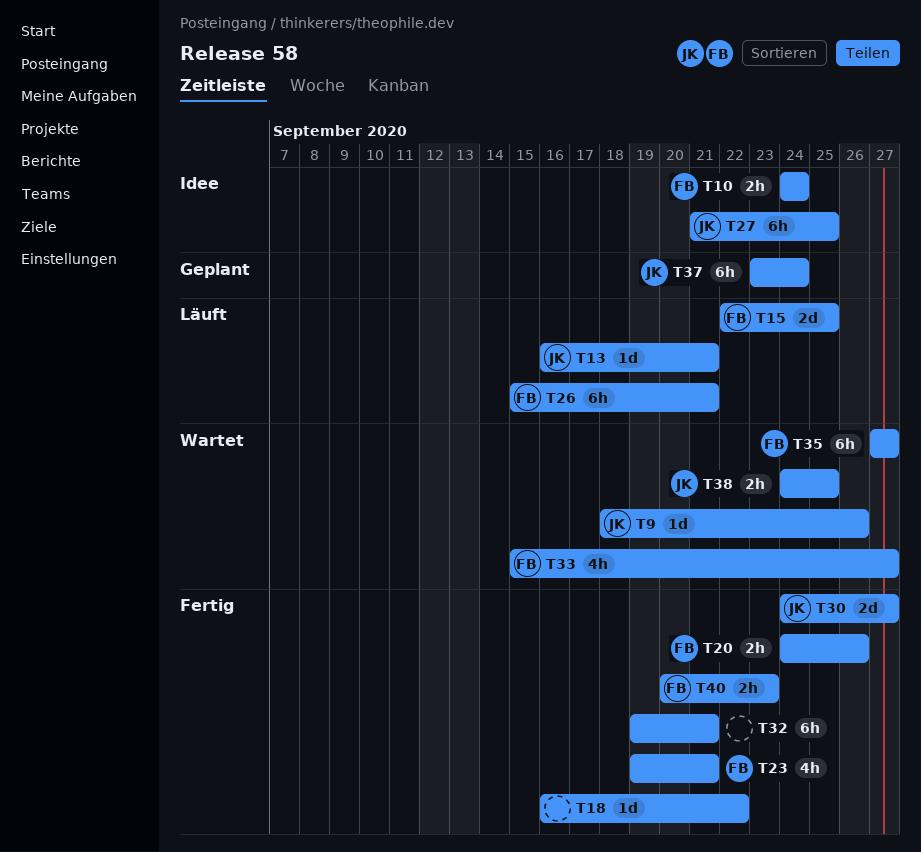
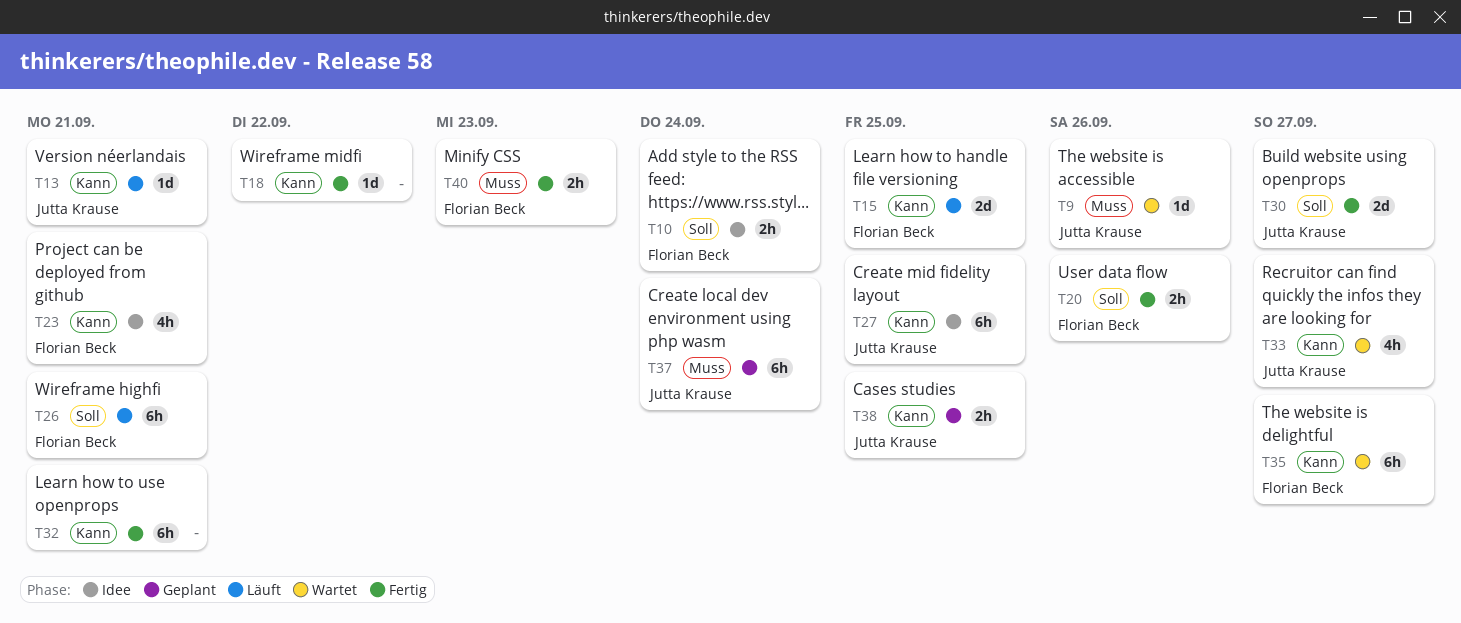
T23, status: Fertig -> Idee
T33, owner: Florian Beck -> Jutta Krause
T38, status: Wartet -> Geplant

